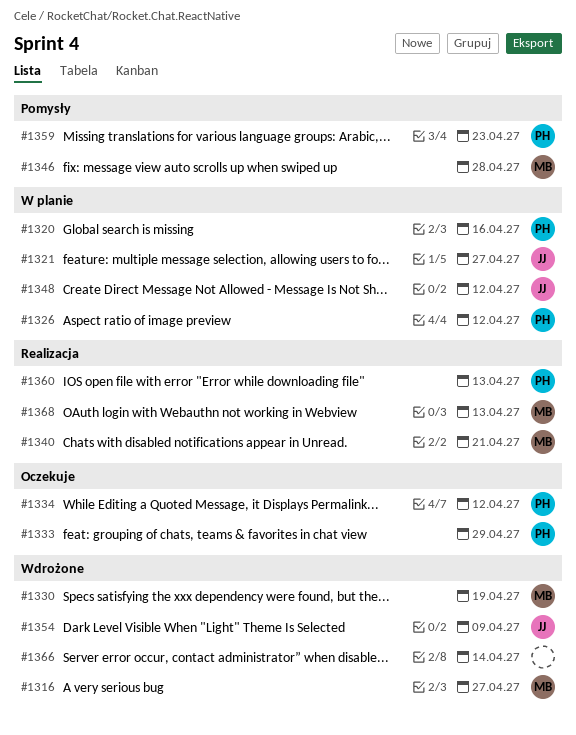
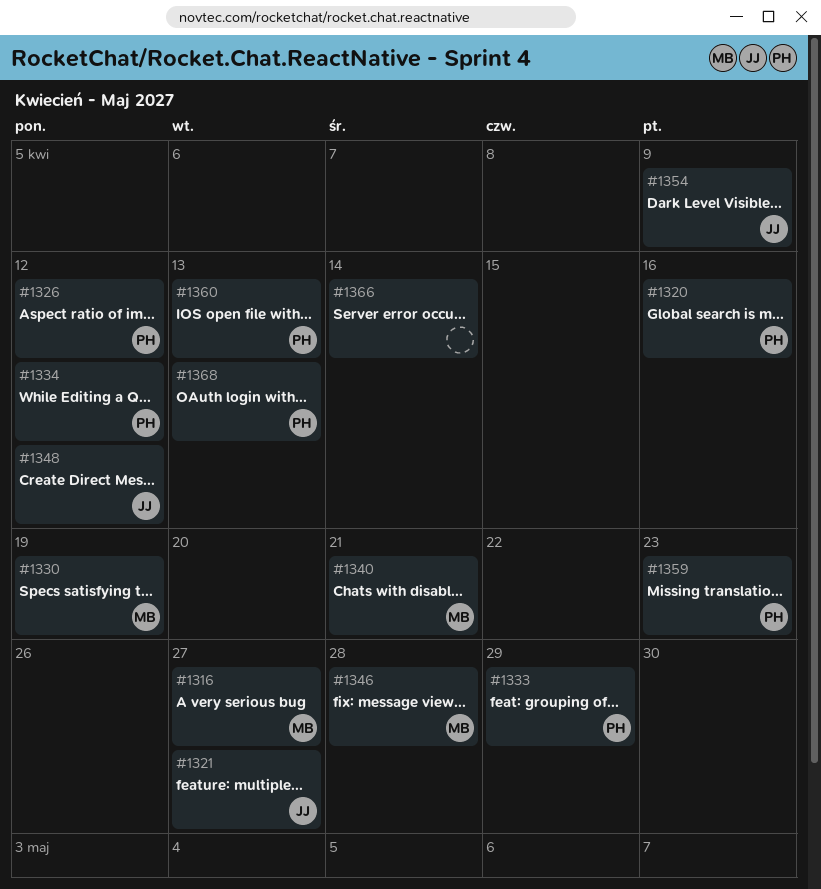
#1368, owner: MB -> PH

